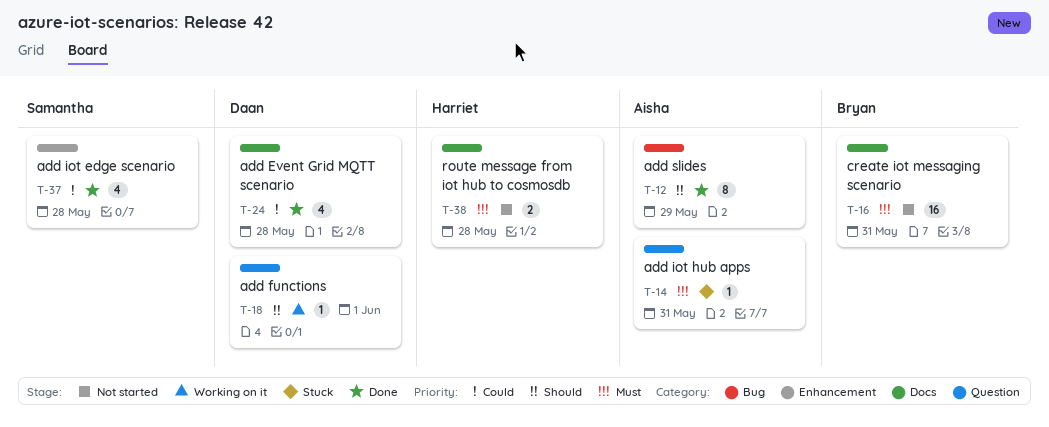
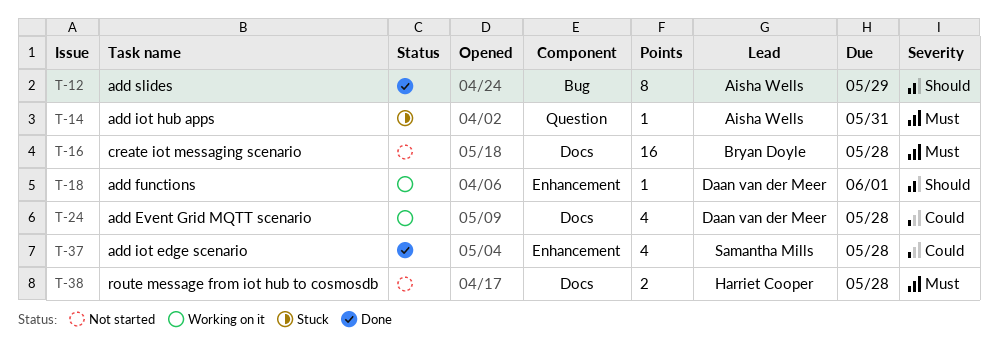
T-16, due: May 31 -> May 28
T-18, label: Question -> Enhancement
T-24, status: Done -> Working on it

